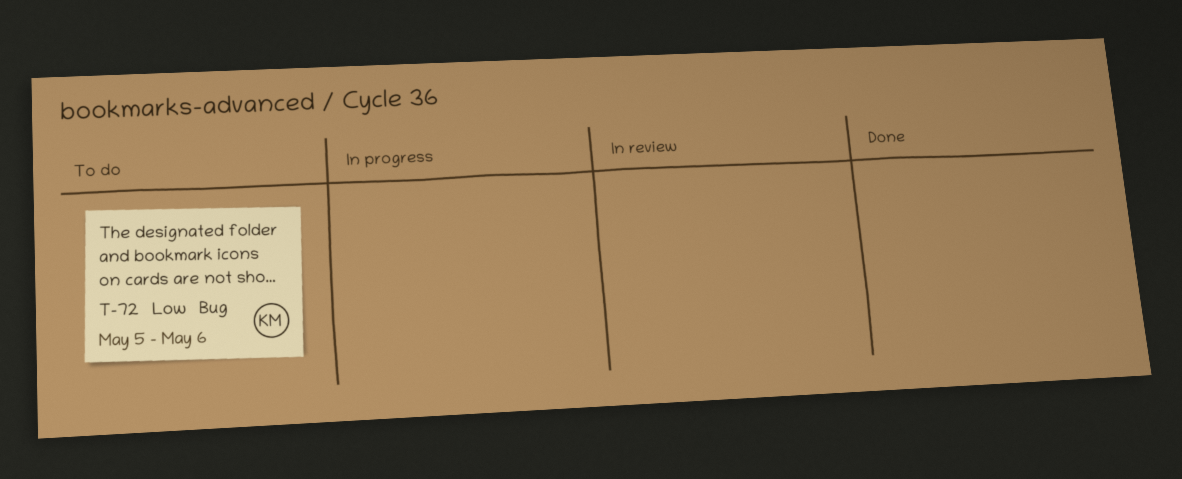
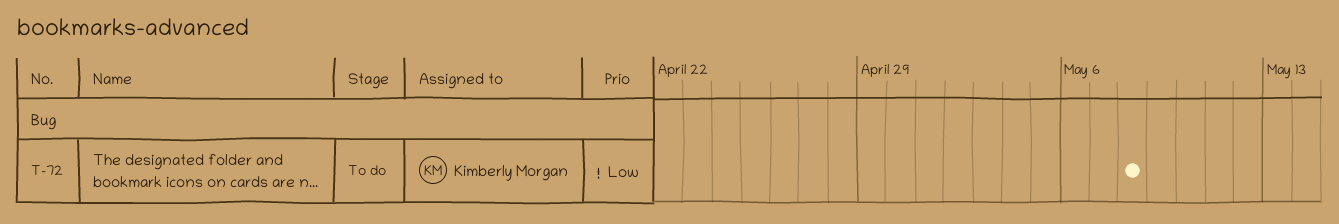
T-72, start: May 5 -> May 8
T-72, due: May 6 -> May 8

